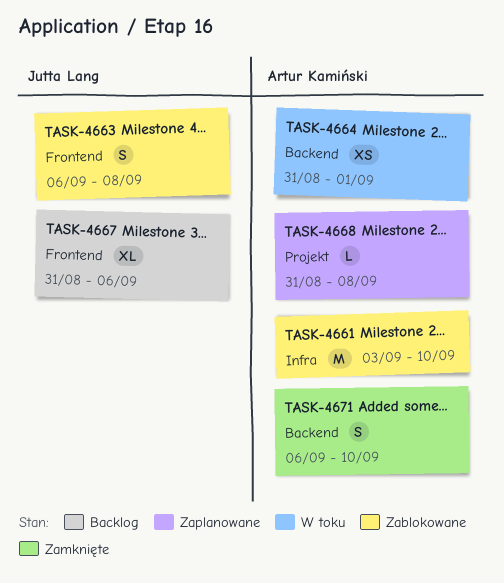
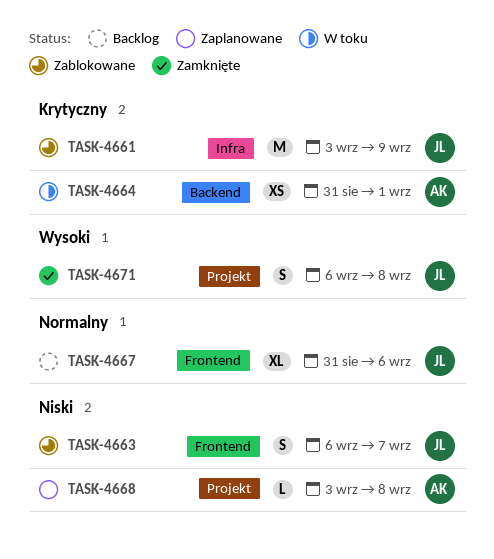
TASK-4661, owner: Artur Kamiński -> Jutta Lang
TASK-4661, due: Sep 10 -> Sep 9
TASK-4663, due: Sep 8 -> Sep 7
TASK-4668, start: Aug 31 -> Sep 3
TASK-4671, owner: Artur Kamiński -> Jutta Lang
TASK-4671, label: Backend -> Projekt
TASK-4671, due: Sep 10 -> Sep 8

